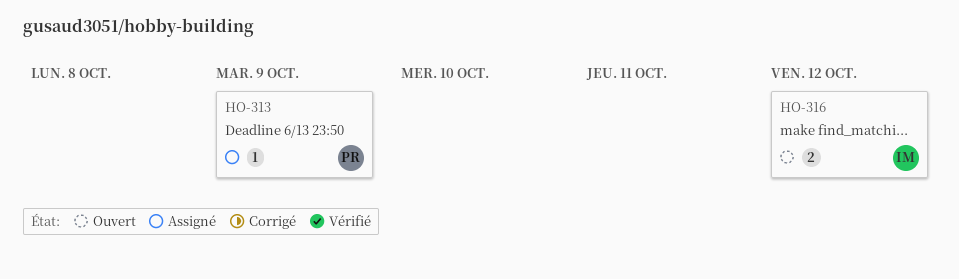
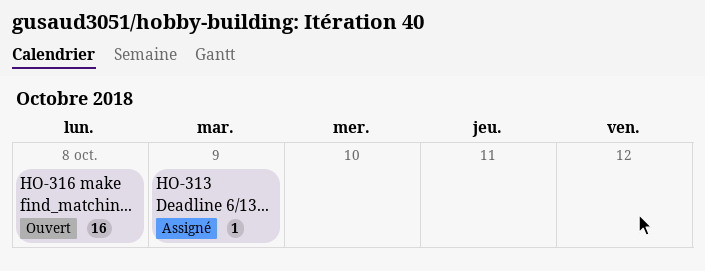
HO-316, estimate: 2 -> 16
HO-316, due: Oct 12 -> Oct 8

